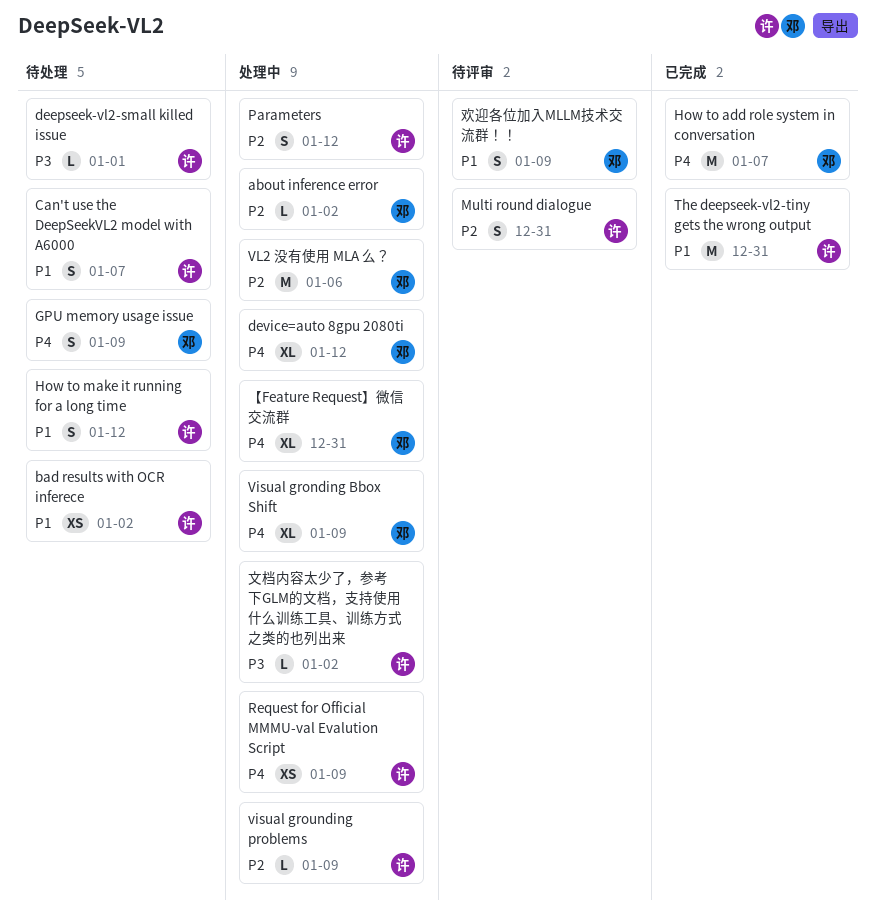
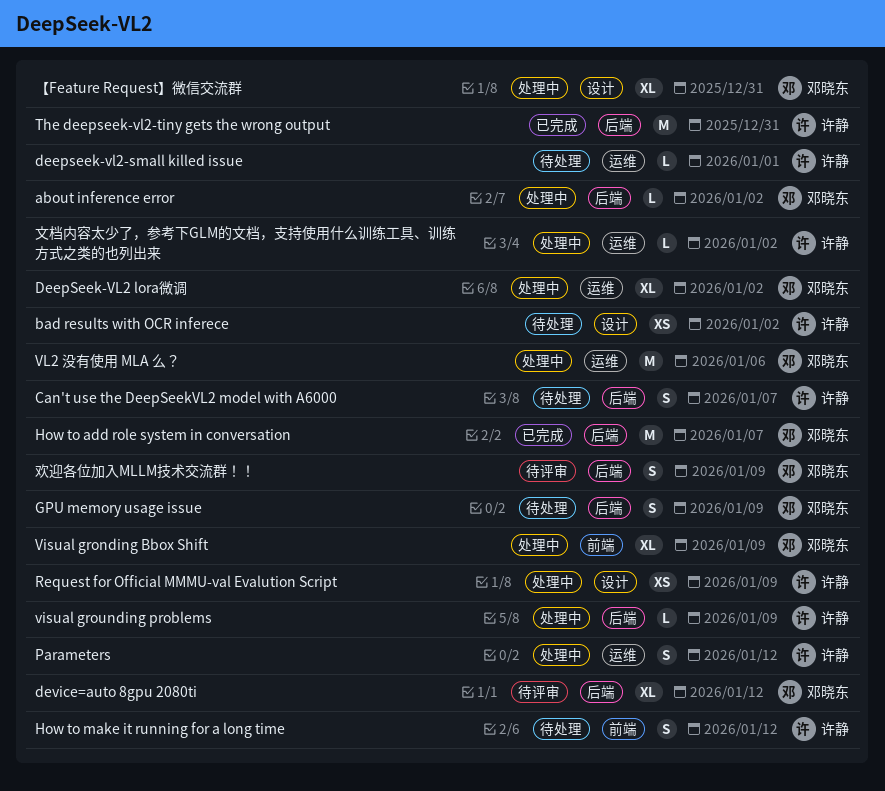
DeepSeek-VL2 lora微调: none -> present
device=auto 8gpu 2080ti, status: 处理中 -> 待评审
Multi round dialogue: present -> none

